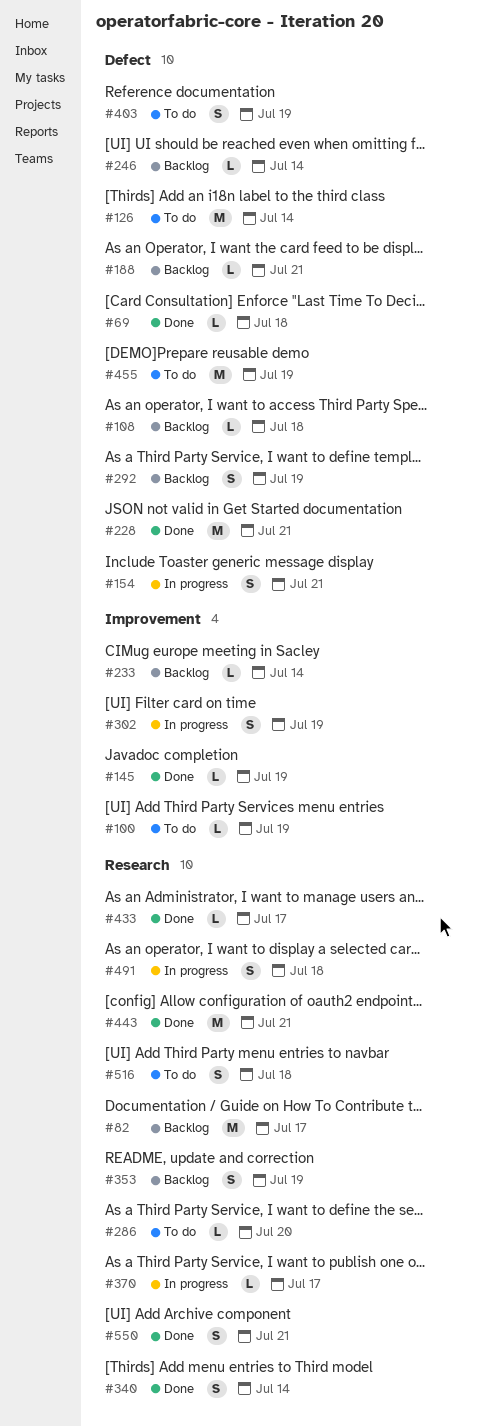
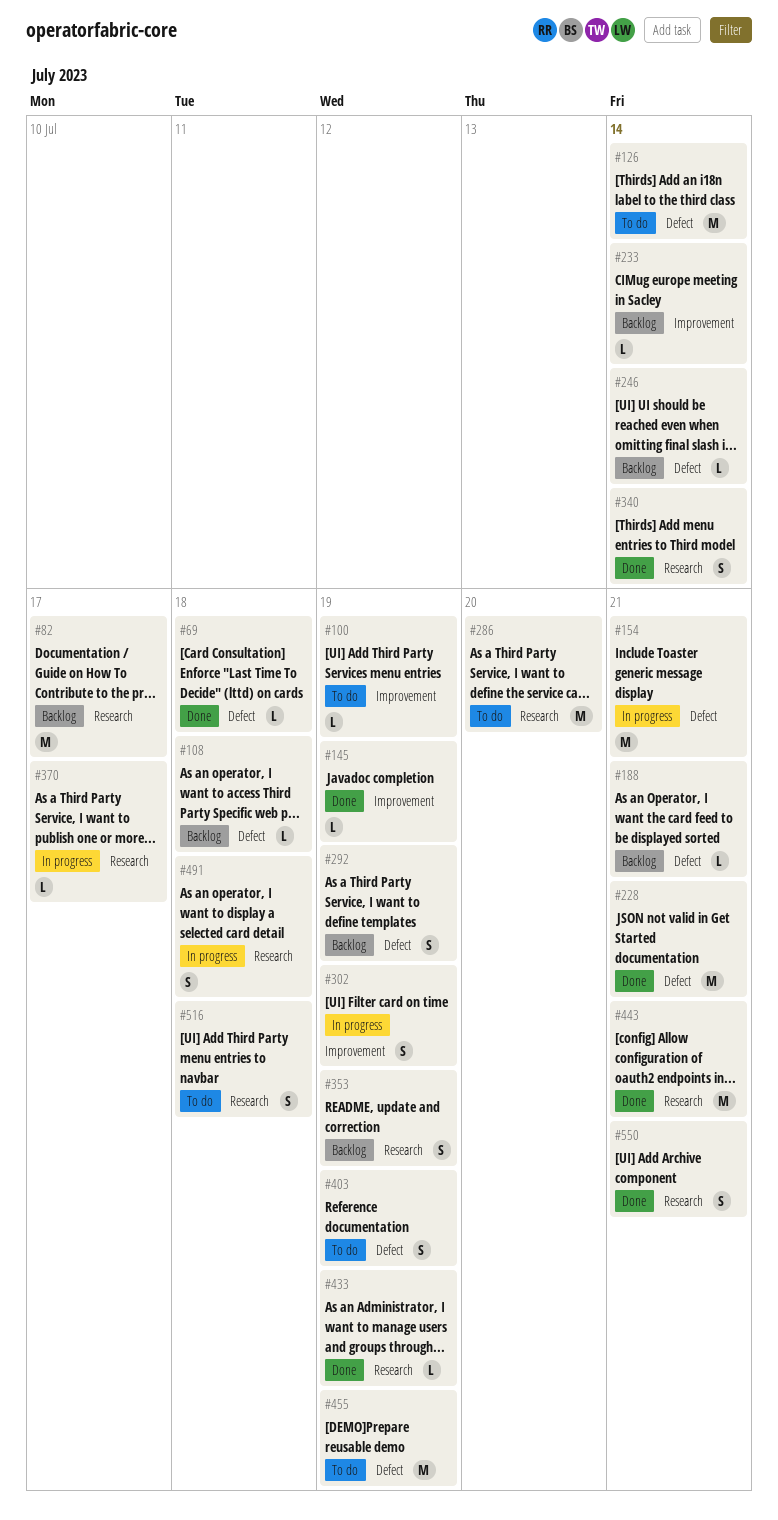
#154, estimate: S -> M
#286, estimate: L -> M
#433, due: Jul 17 -> Jul 19

